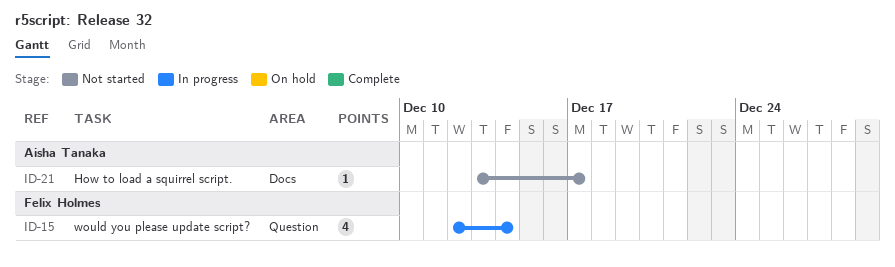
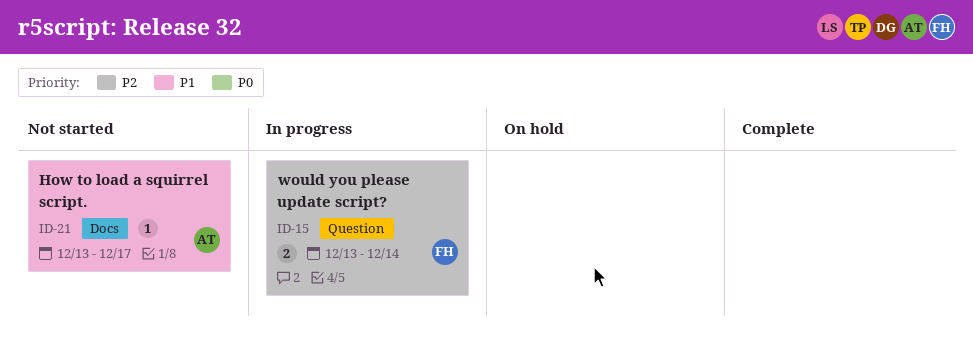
ID-15, estimate: 4 -> 2
ID-15, start: Dec 12 -> Dec 13

